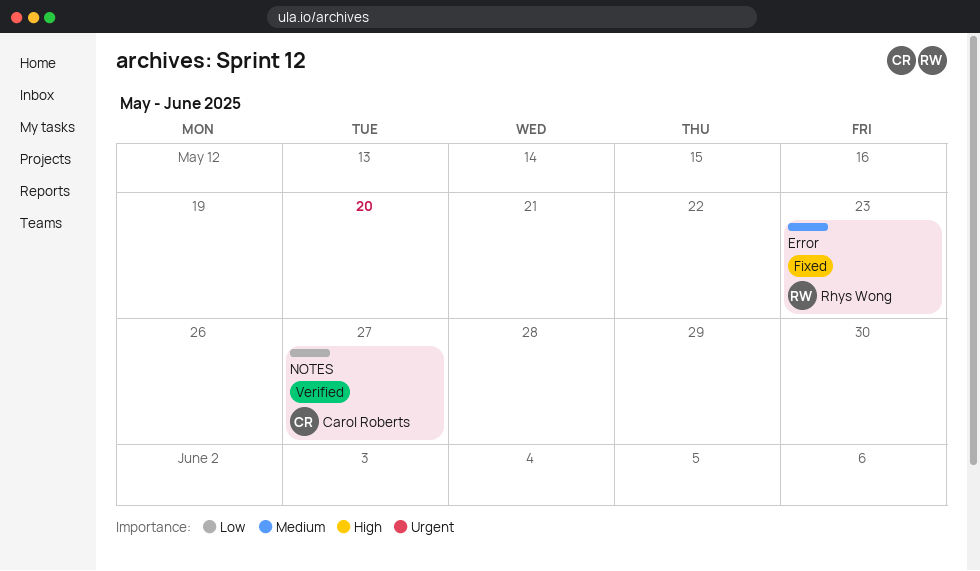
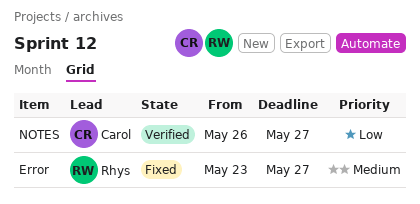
Error, due: May 23 -> May 27

